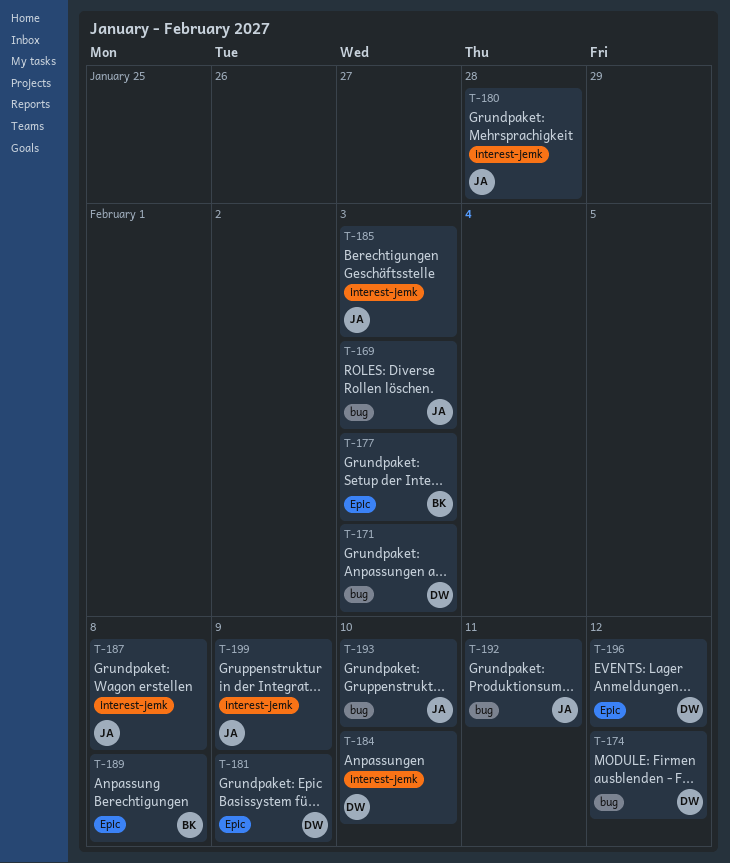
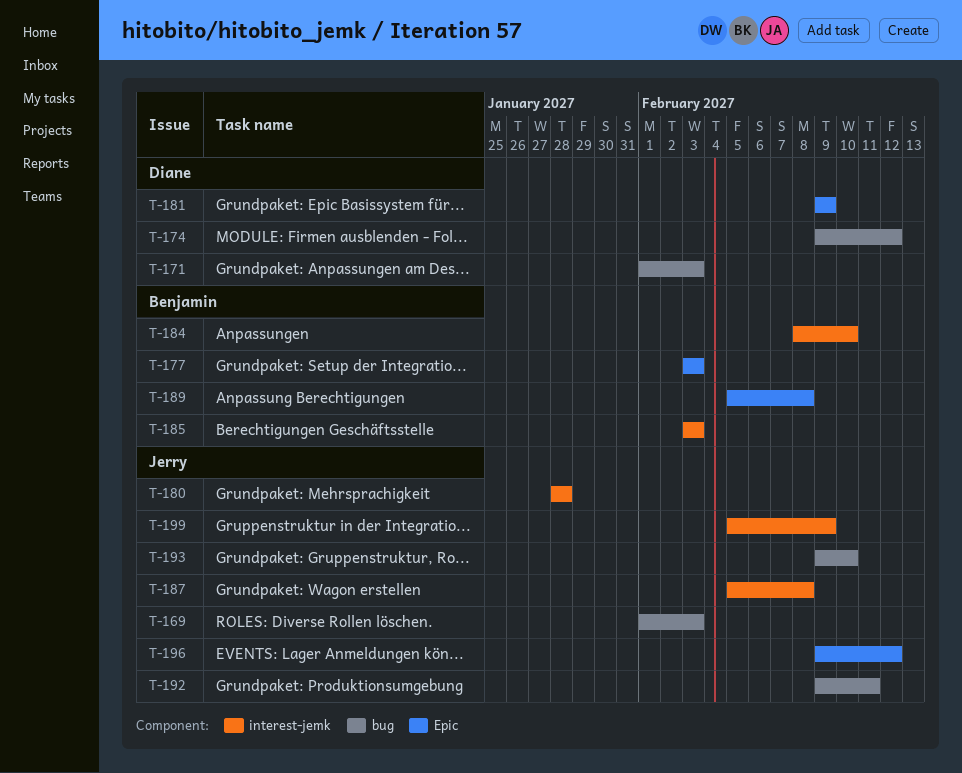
T-184, owner: Diane -> Benjamin
T-185, owner: Jerry -> Benjamin
T-196, owner: Diane -> Jerry

